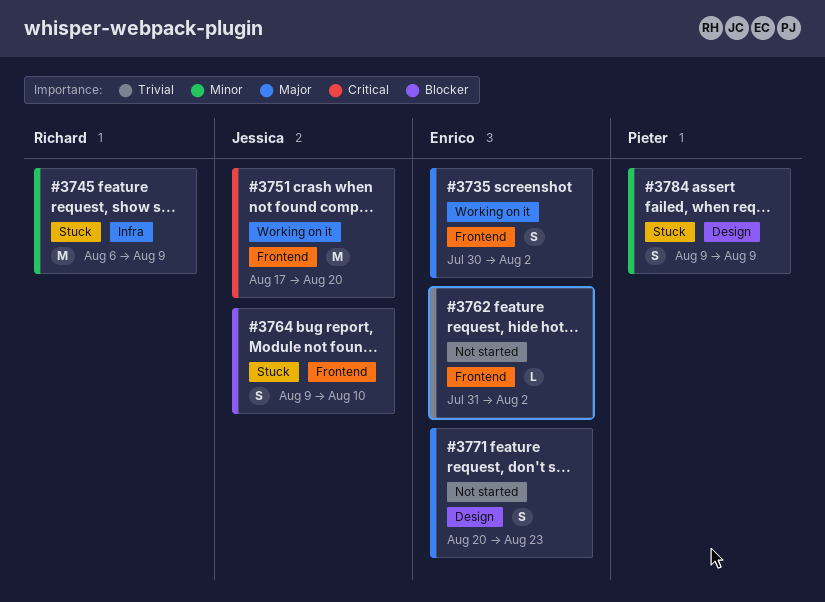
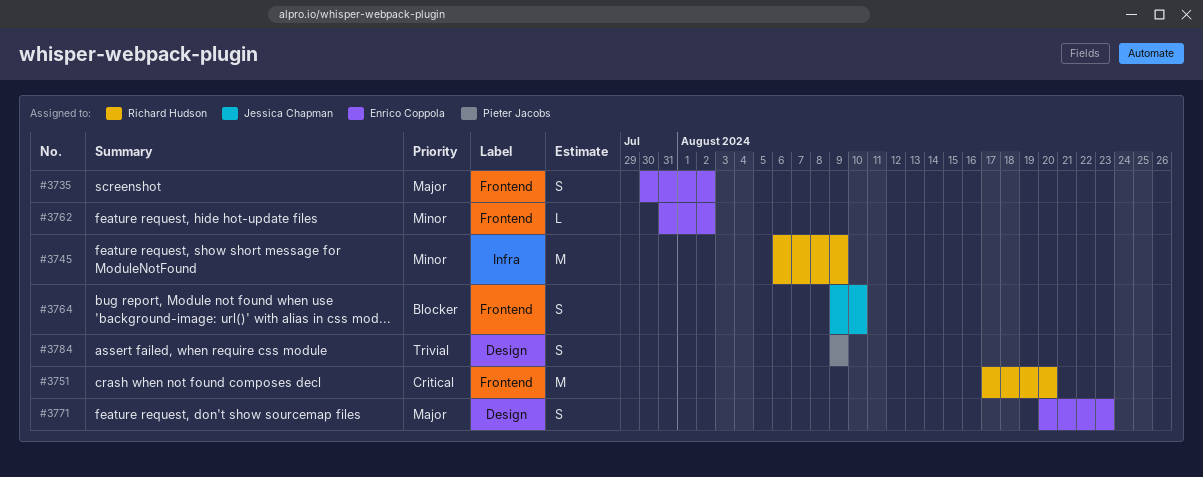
#3751, owner: Jessica Chapman -> Richard Hudson
#3762, priority: Trivial -> Minor
#3784, priority: Minor -> Trivial

